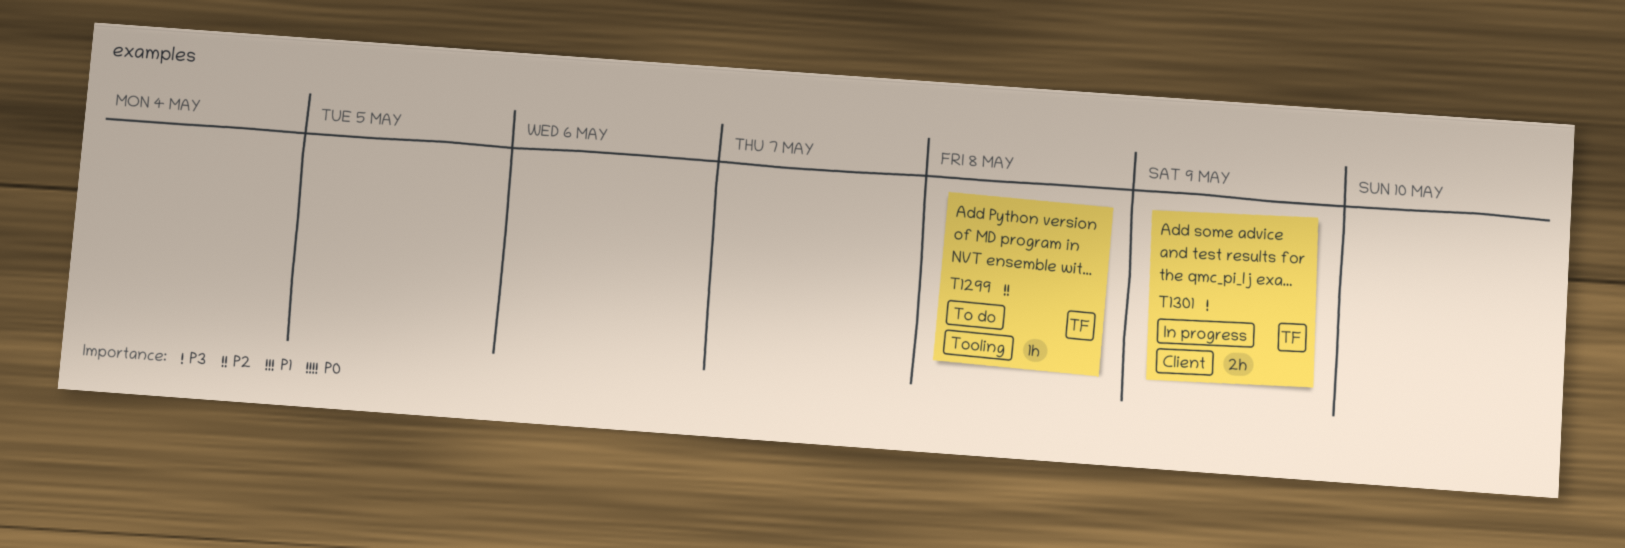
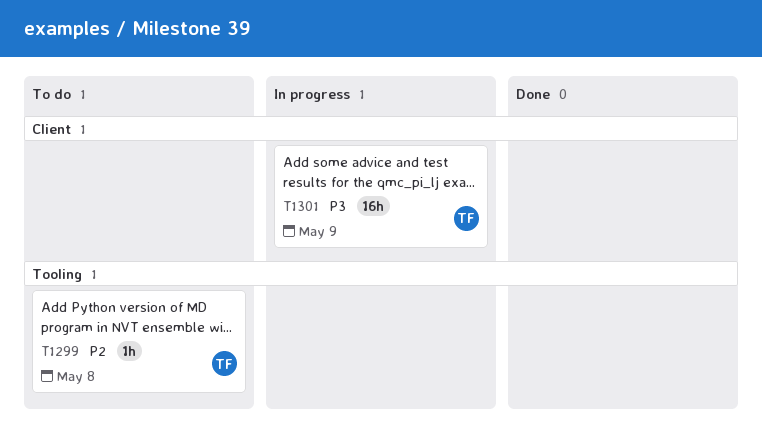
T1301, estimate: 2h -> 16h

